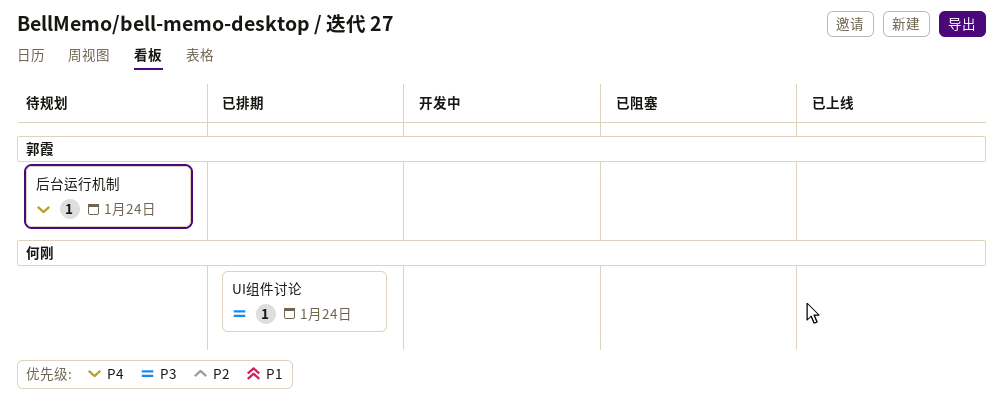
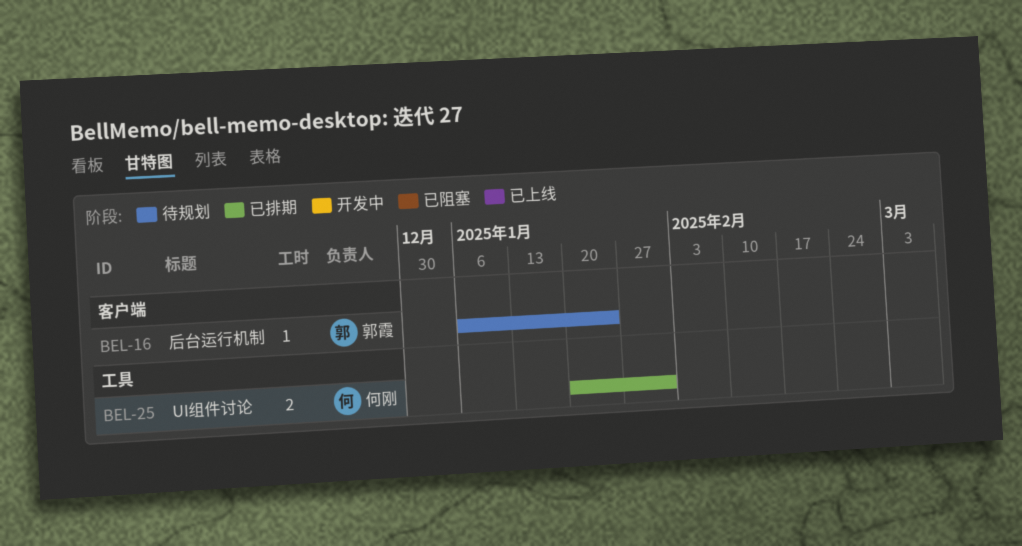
UI组件讨论, estimate: 1 -> 2
UI组件讨论, due: Jan 24 -> Jan 31

